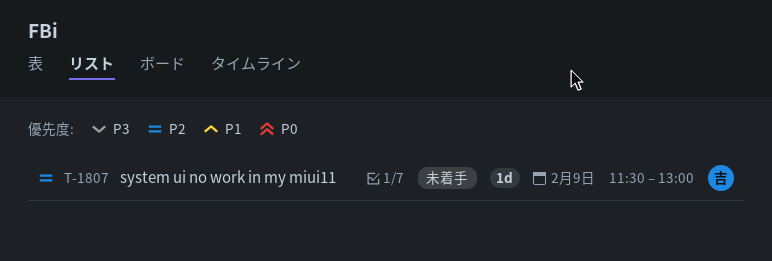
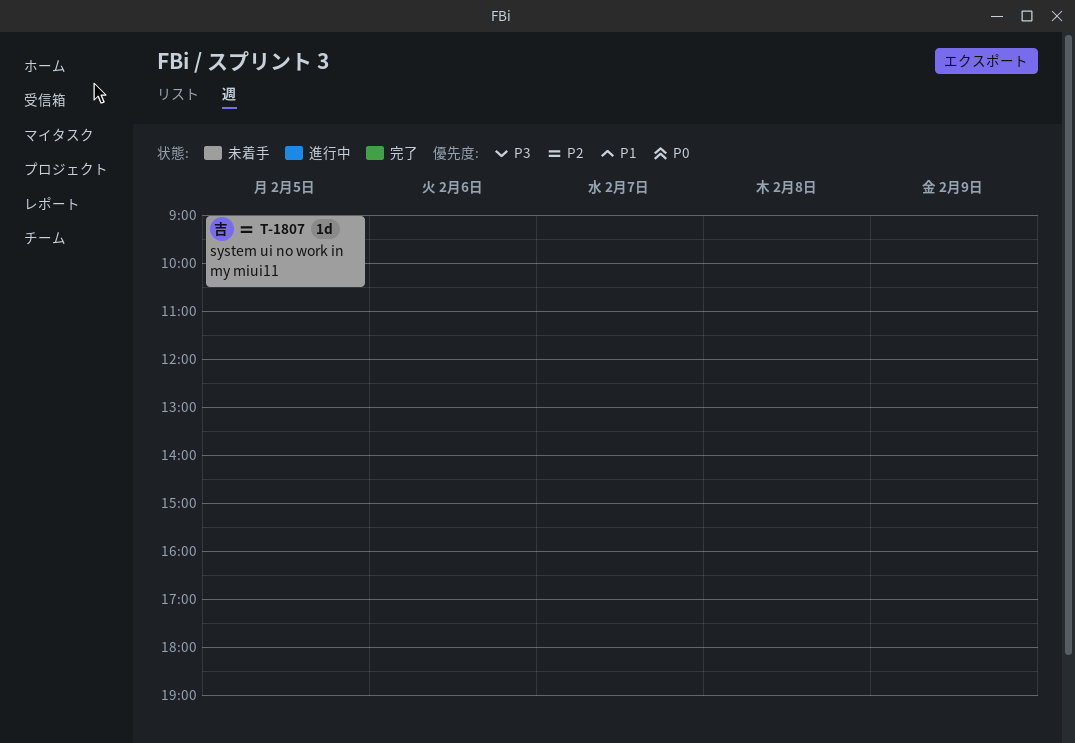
T-1807, day: Feb 9 -> Feb 5
T-1807, begins: 11:30 -> 09:00
T-1807, ends: 13:00 -> 10:30

